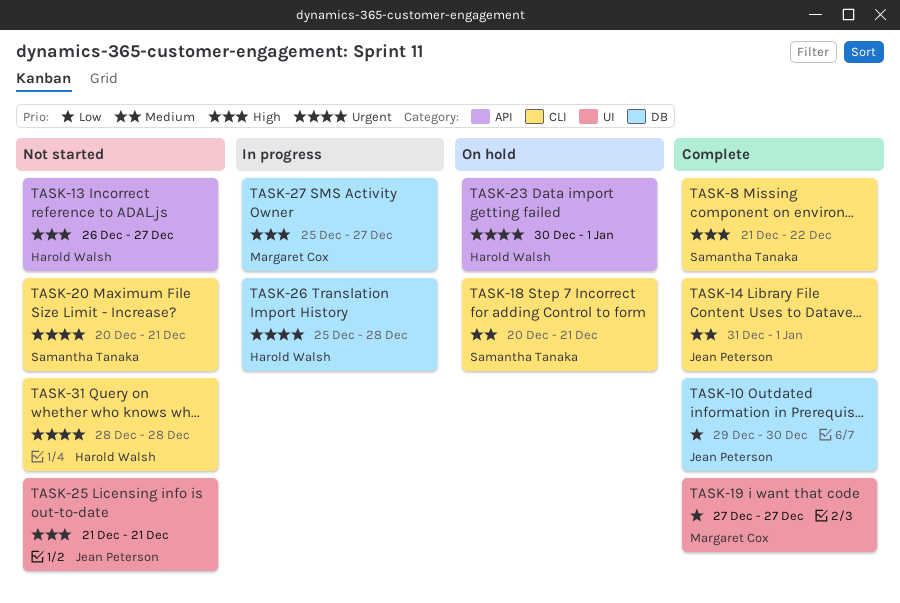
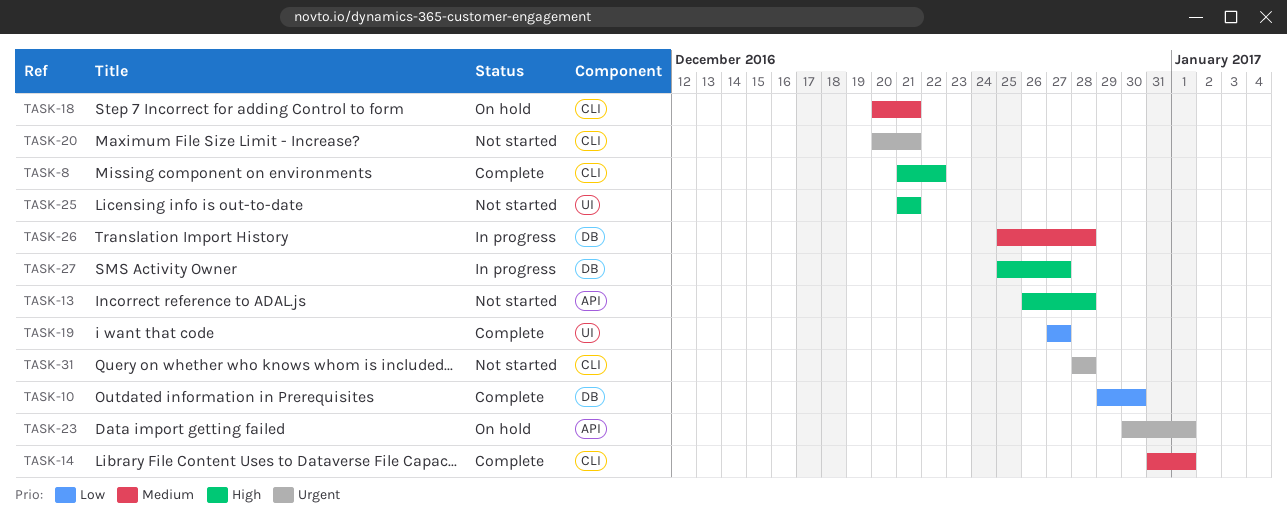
TASK-13, due: Dec 27 -> Dec 28
TASK-26, priority: Urgent -> Medium

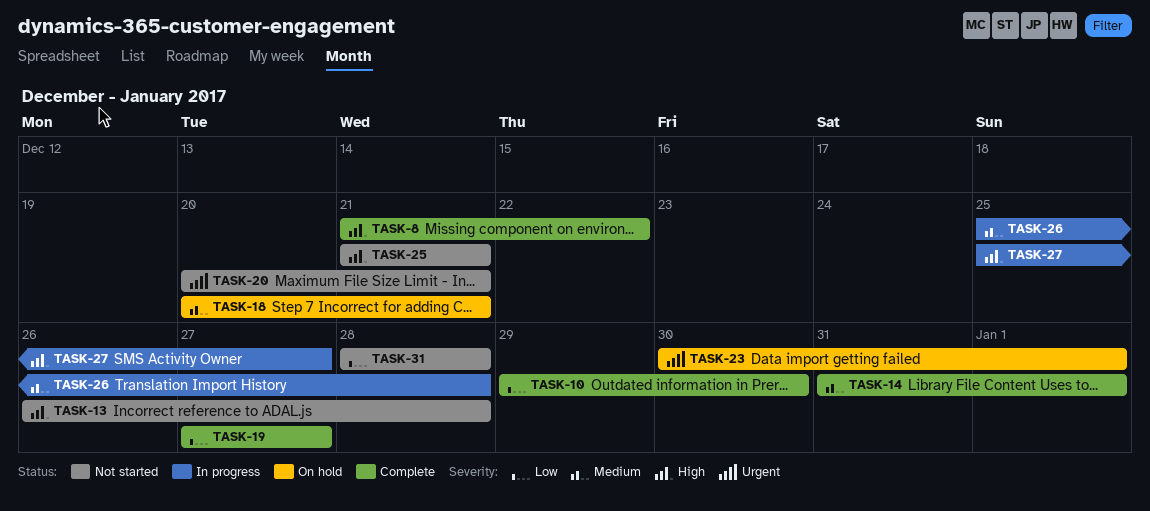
TASK-31, priority: Urgent -> Low

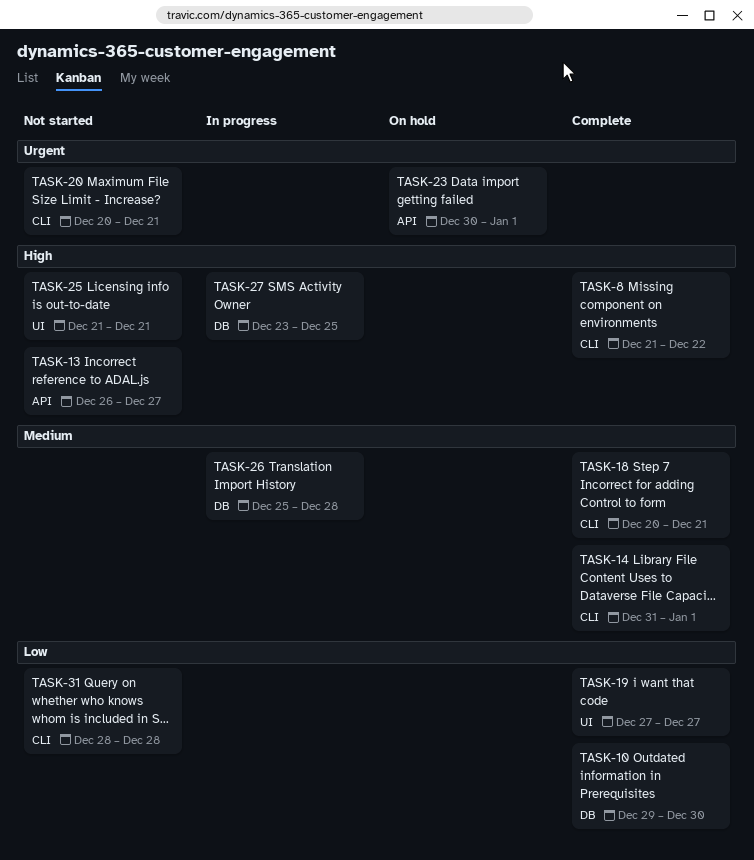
TASK-13, due: Dec 28 -> Dec 27
TASK-18, status: On hold -> Complete
TASK-27, start: Dec 25 -> Dec 23
TASK-27, due: Dec 27 -> Dec 25

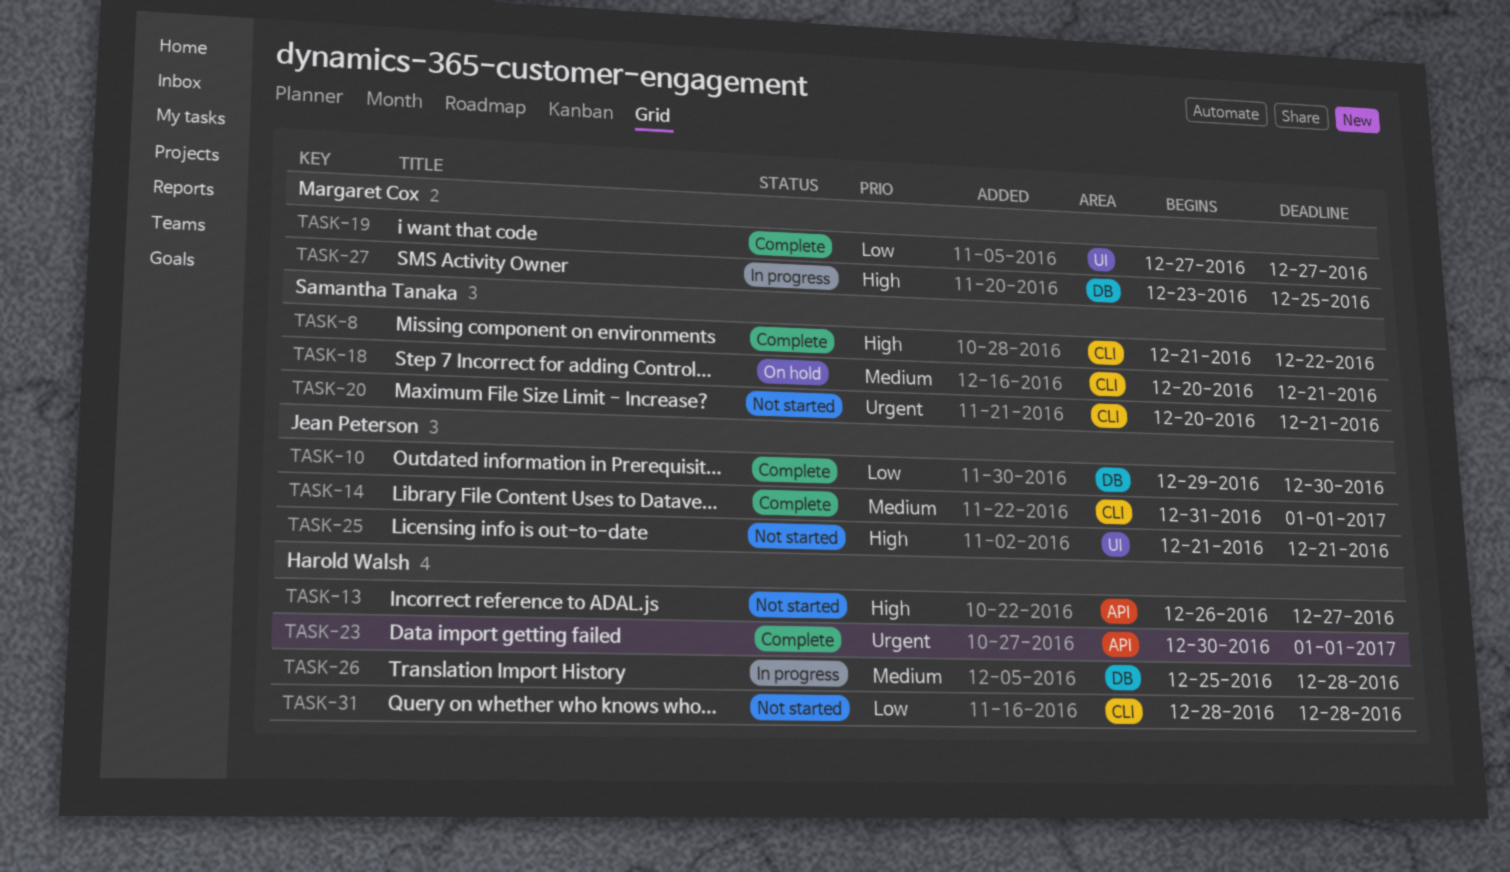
TASK-18, status: Complete -> On hold
TASK-23, status: On hold -> Complete

